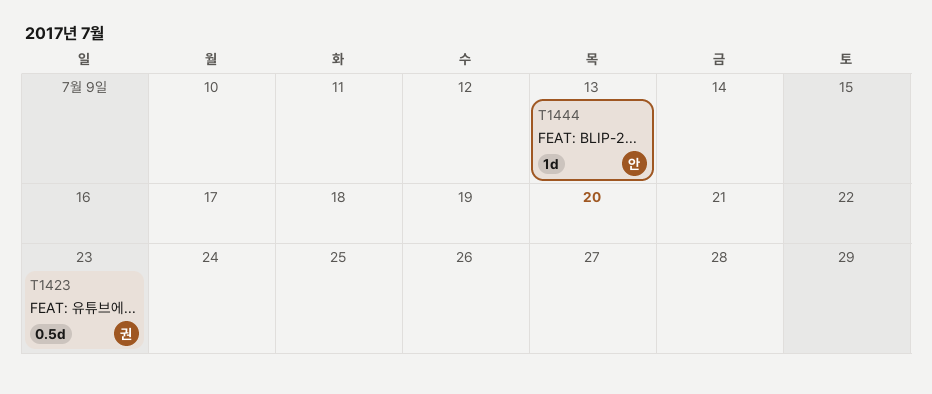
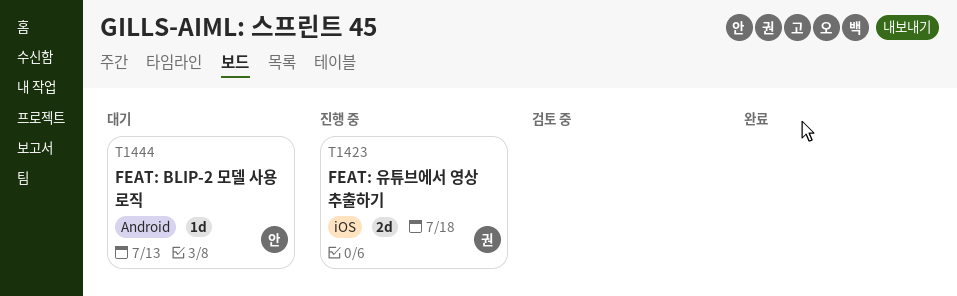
T1423, estimate: 0.5d -> 2d
T1423, due: Jul 23 -> Jul 18

